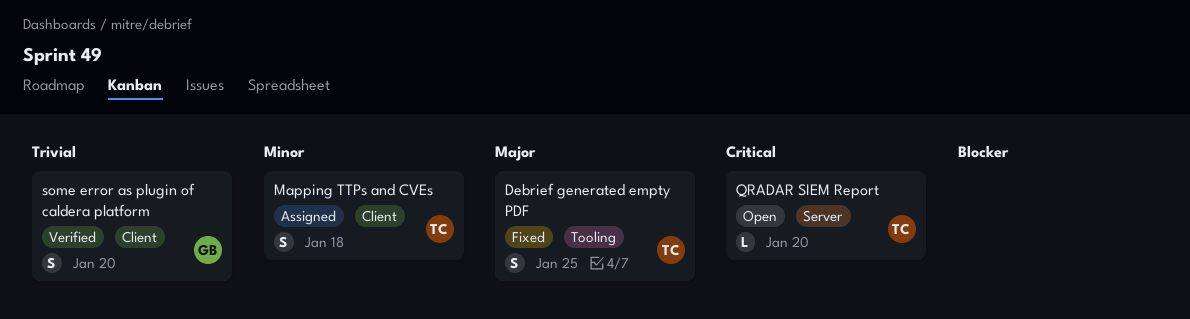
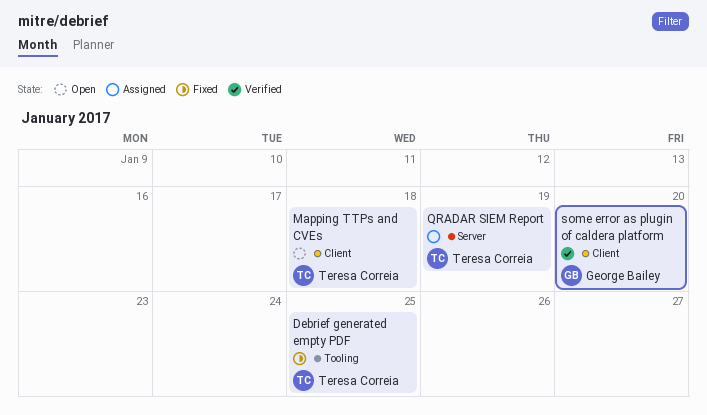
Mapping TTPs and CVEs, status: Assigned -> Open
QRADAR SIEM Report, status: Open -> Assigned
QRADAR SIEM Report, due: Jan 20 -> Jan 19

